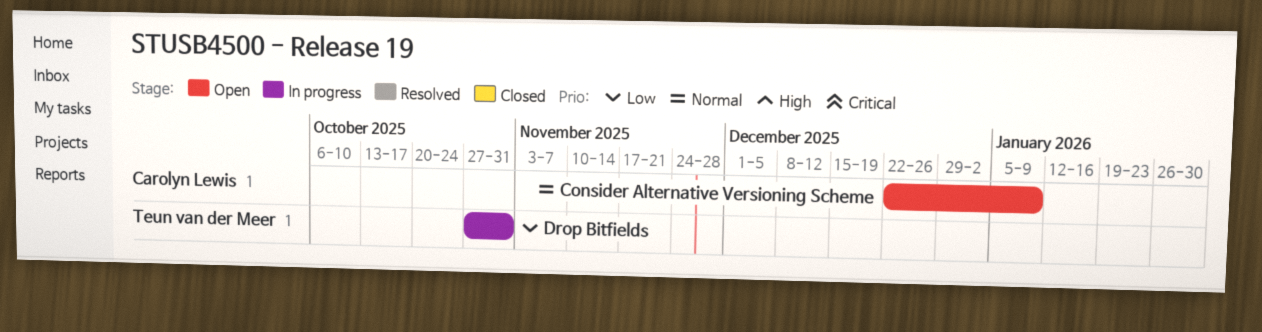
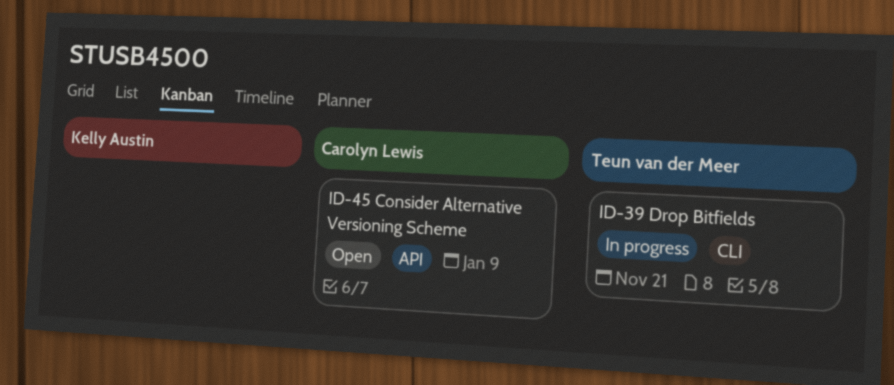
Drop Bitfields, due: Oct 31 -> Nov 21

